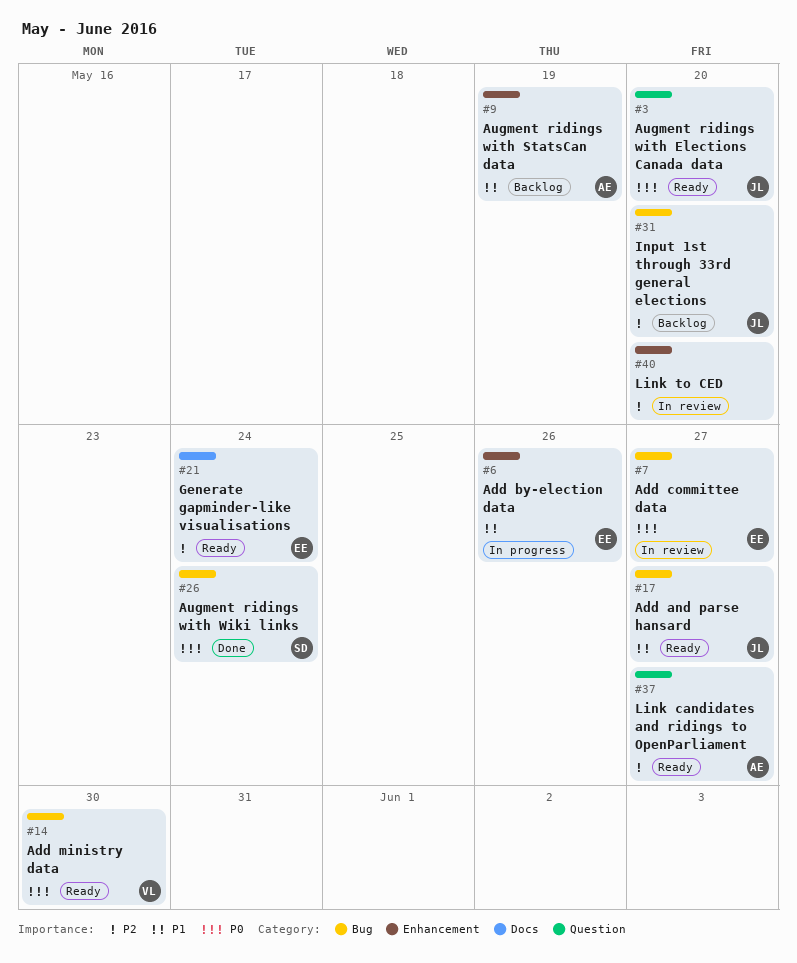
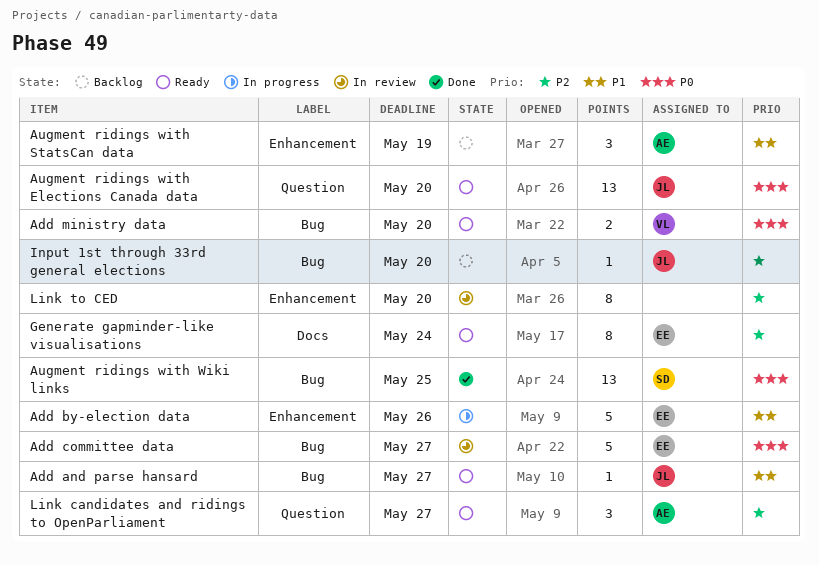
Add ministry data, due: May 30 -> May 20
Augment ridings with Wiki links, due: May 24 -> May 25

